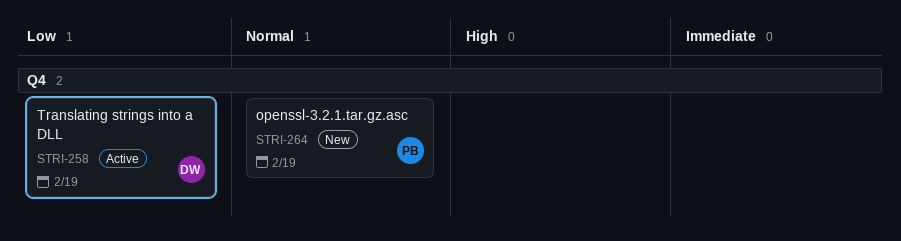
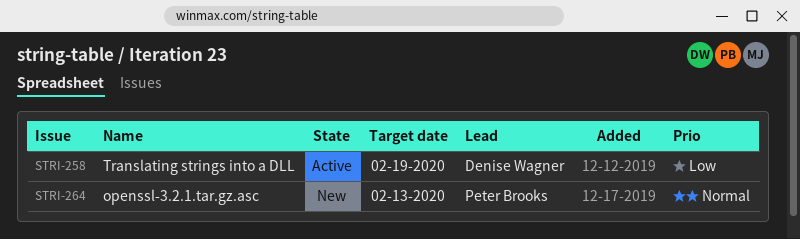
STRI-264, due: Feb 19 -> Feb 13

